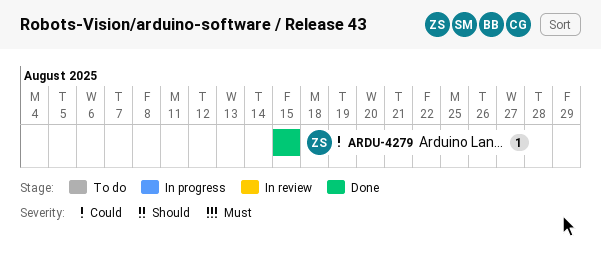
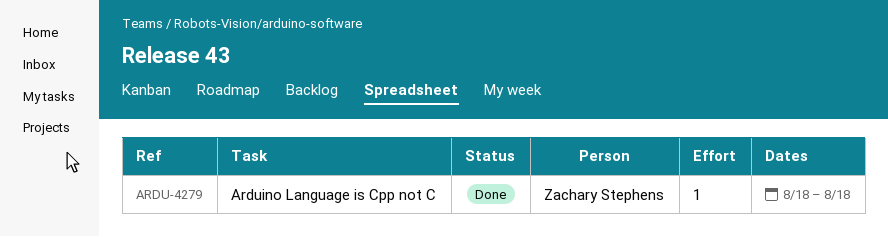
ARDU-4279, start: Aug 15 -> Aug 18
ARDU-4279, due: Aug 15 -> Aug 18

